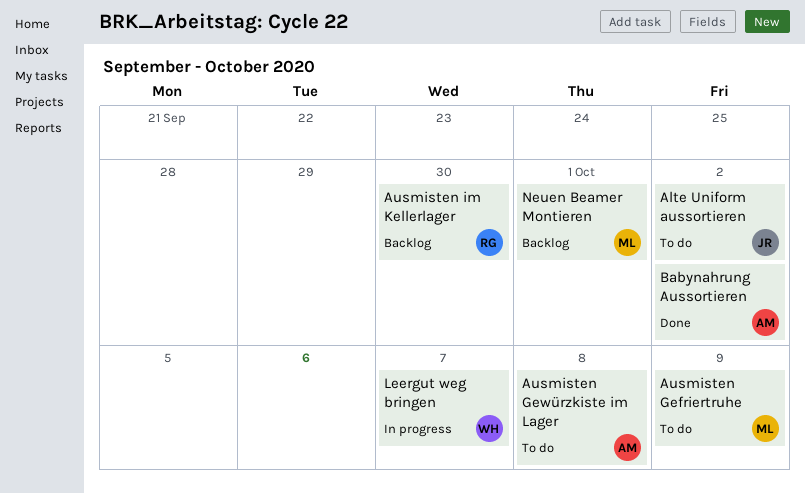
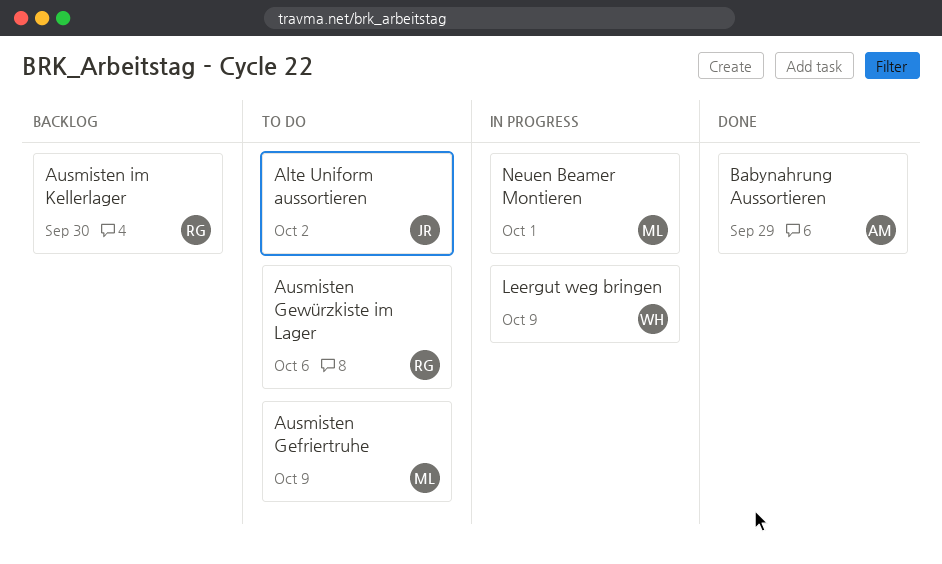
Ausmisten Gewürzkiste im Lager, owner: AM -> RG
Ausmisten Gewürzkiste im Lager, due: Oct 8 -> Oct 6
Babynahrung Aussortieren, due: Oct 2 -> Sep 29
Leergut weg bringen, due: Oct 7 -> Oct 9
Neuen Beamer Montieren, status: Backlog -> In progress

